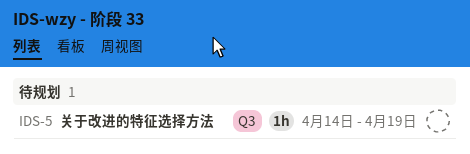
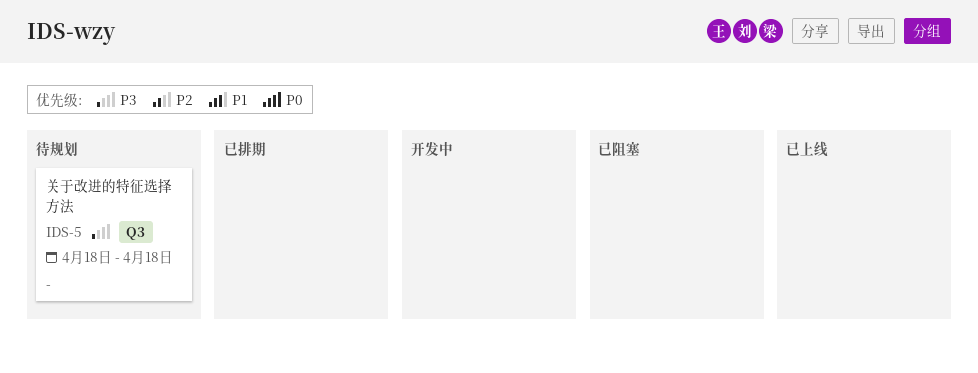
IDS-5, start: Apr 14 -> Apr 18
IDS-5, due: Apr 19 -> Apr 18

